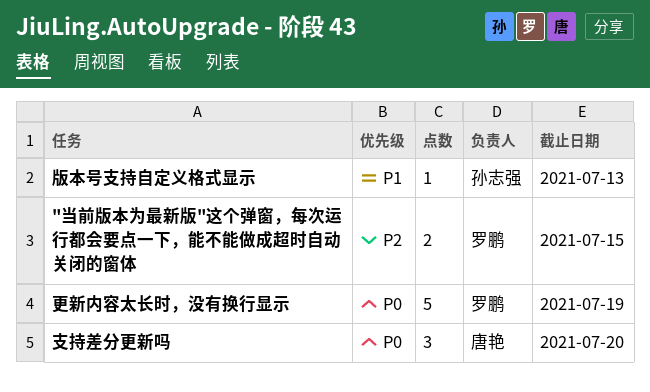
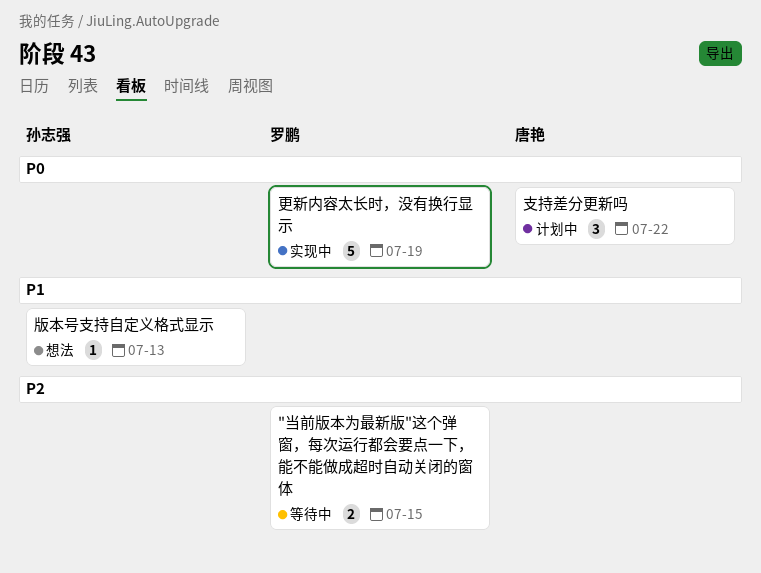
支持差分更新吗, due: Jul 20 -> Jul 22

